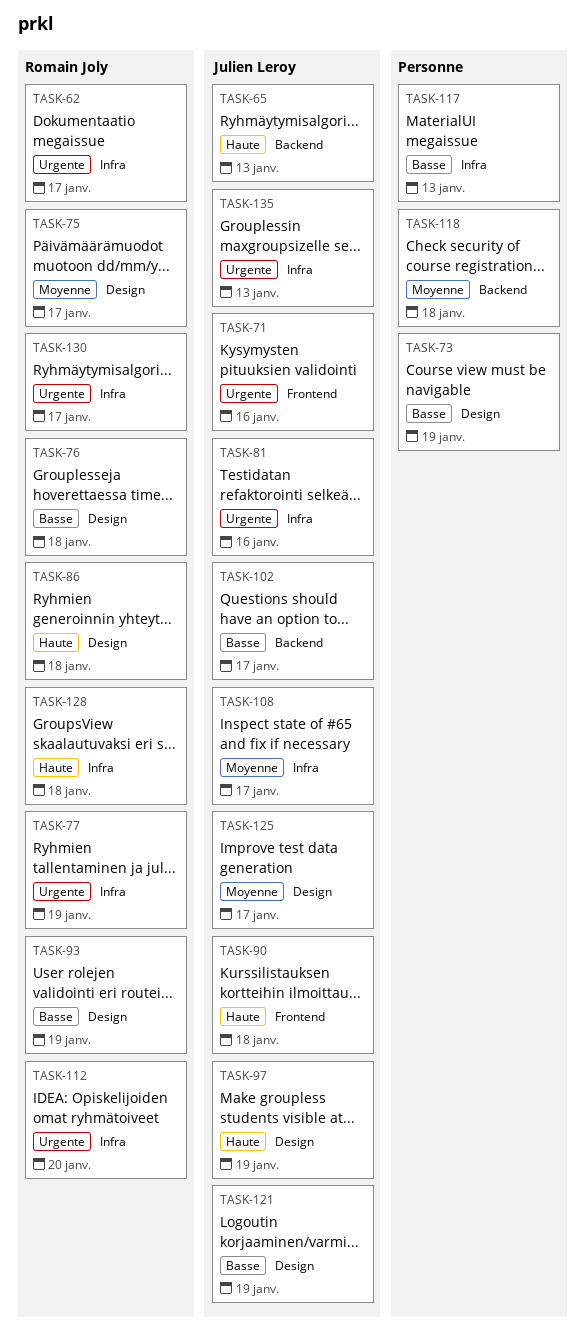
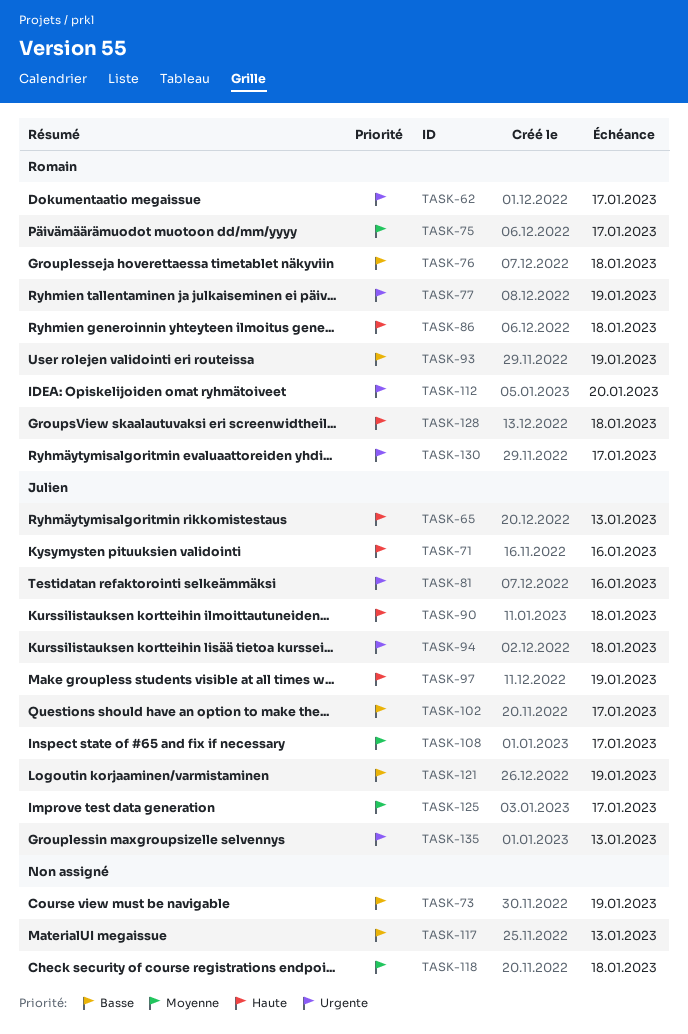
TASK-71, priority: Urgente -> Haute
TASK-94: none -> present

